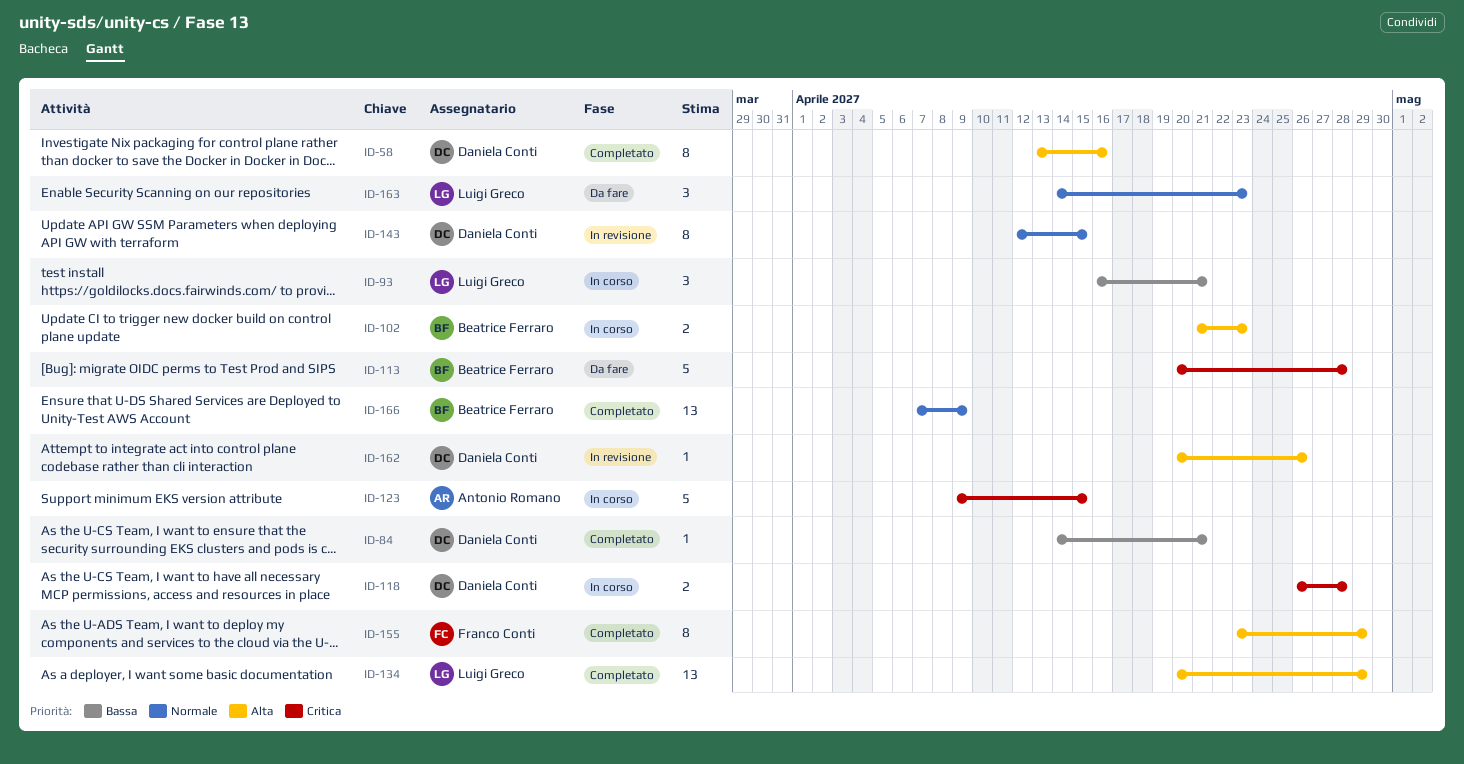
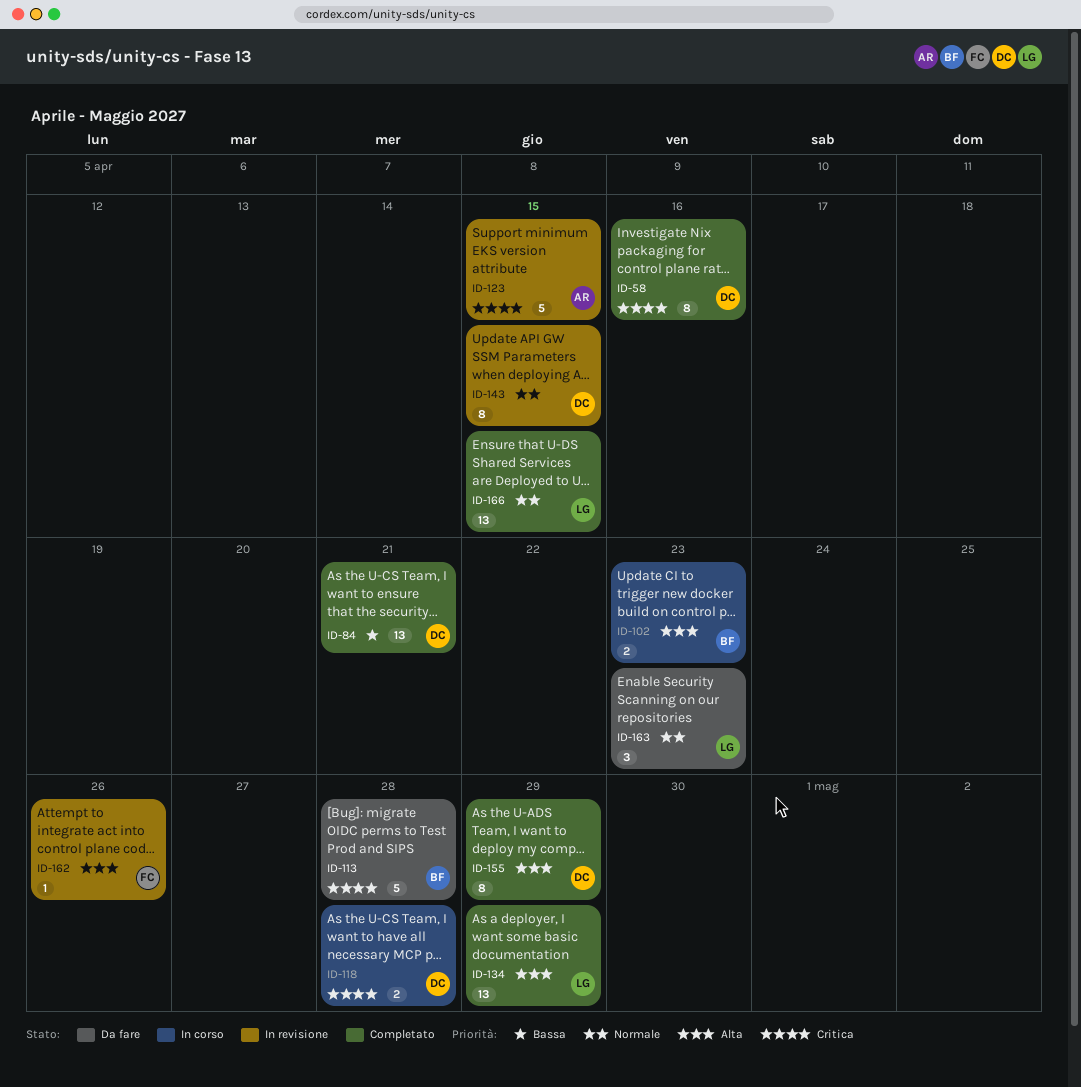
ID-58, priority: Alta -> Critica
ID-84, estimate: 1 -> 13
ID-93: present -> none
ID-123, status: In corso -> In revisione
ID-155, owner: Franco Conti -> Daniela Conti
ID-162, owner: Daniela Conti -> Franco Conti
ID-166, owner: Beatrice Ferraro -> Luigi Greco
ID-166, due: Apr 9 -> Apr 15

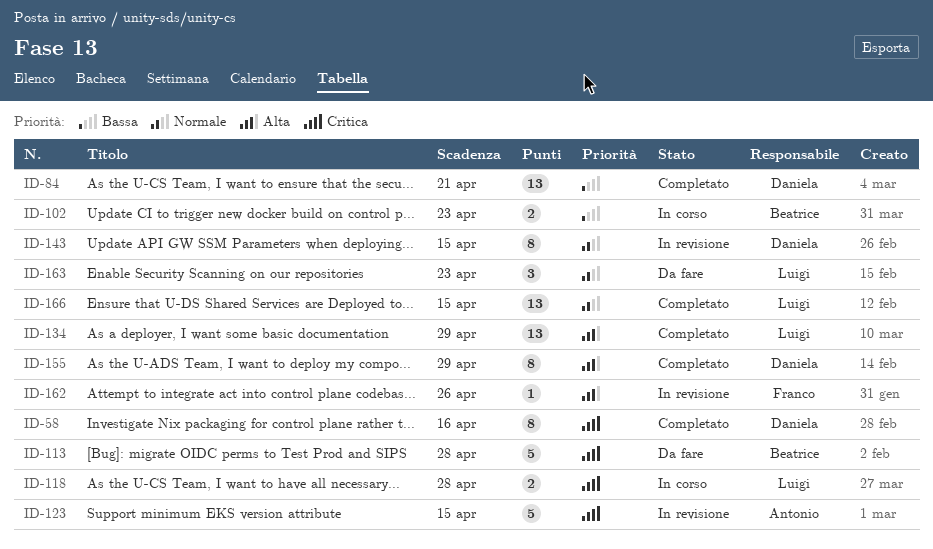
ID-102, priority: Alta -> Bassa
ID-118, owner: Daniela -> Luigi

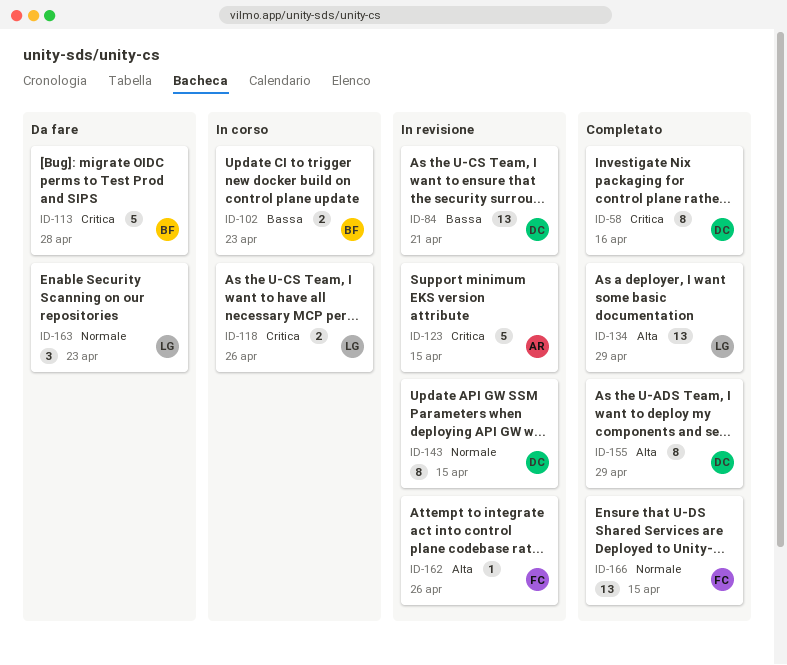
ID-84, status: Completato -> In revisione
ID-118, due: Apr 28 -> Apr 26
ID-166, owner: Luigi -> Franco

